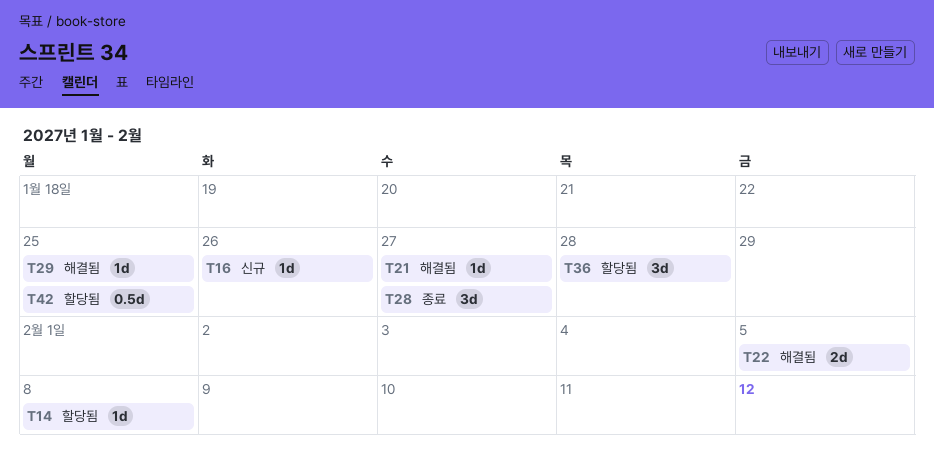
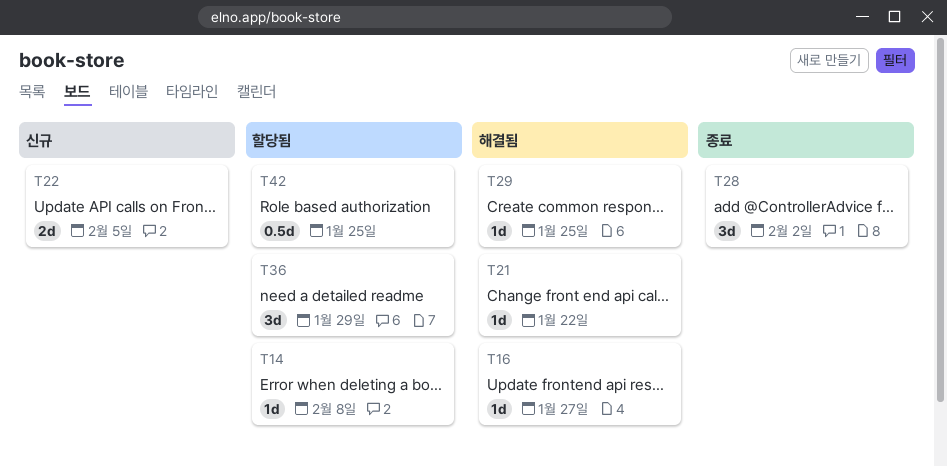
T16, status: 신규 -> 해결됨
T16, due: Jan 26 -> Jan 27
T21, due: Jan 27 -> Jan 22
T22, status: 해결됨 -> 신규
T28, due: Jan 27 -> Feb 2
T36, due: Jan 28 -> Jan 29

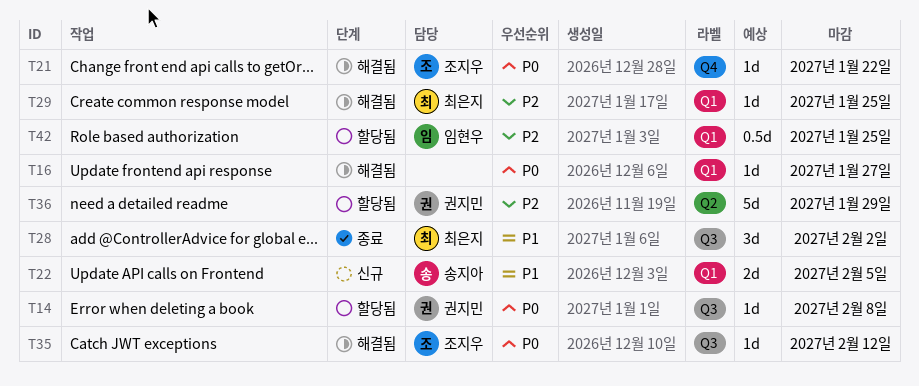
T35: none -> present
T36, estimate: 3d -> 5d

